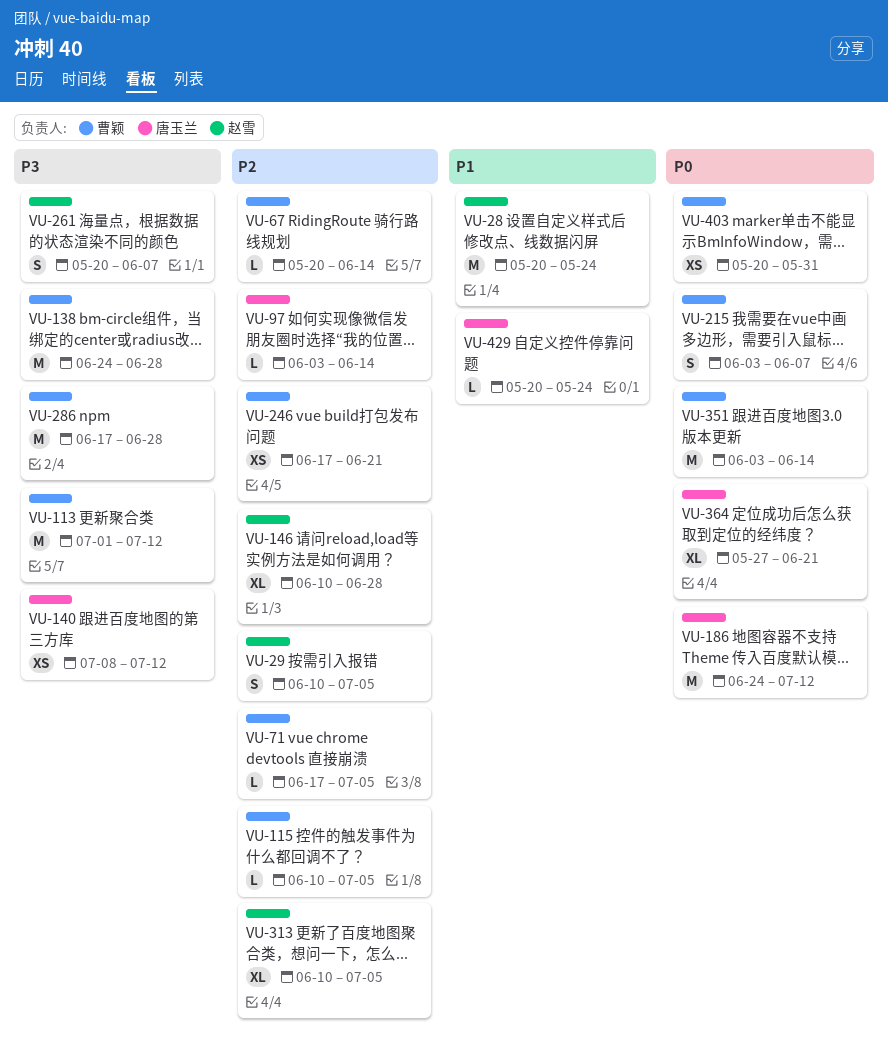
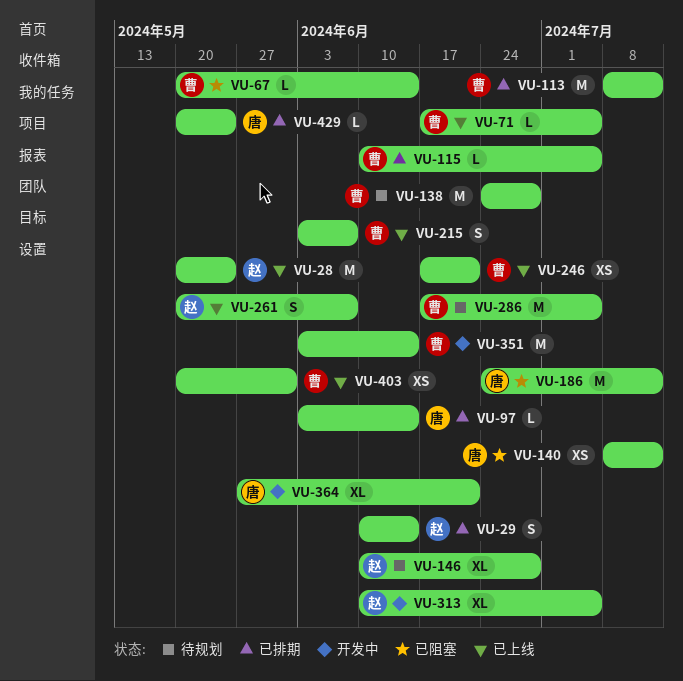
VU-29, due: Jul 5 -> Jun 14
VU-113, start: Jul 1 -> Jul 8
VU-286, due: Jun 28 -> Jul 5

